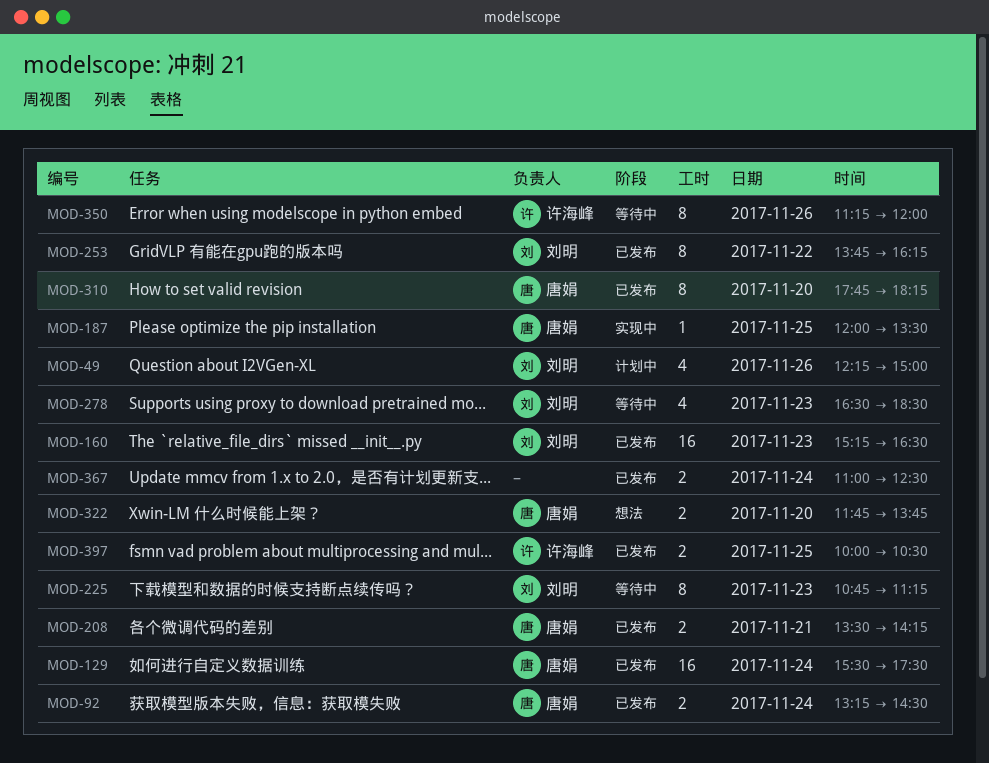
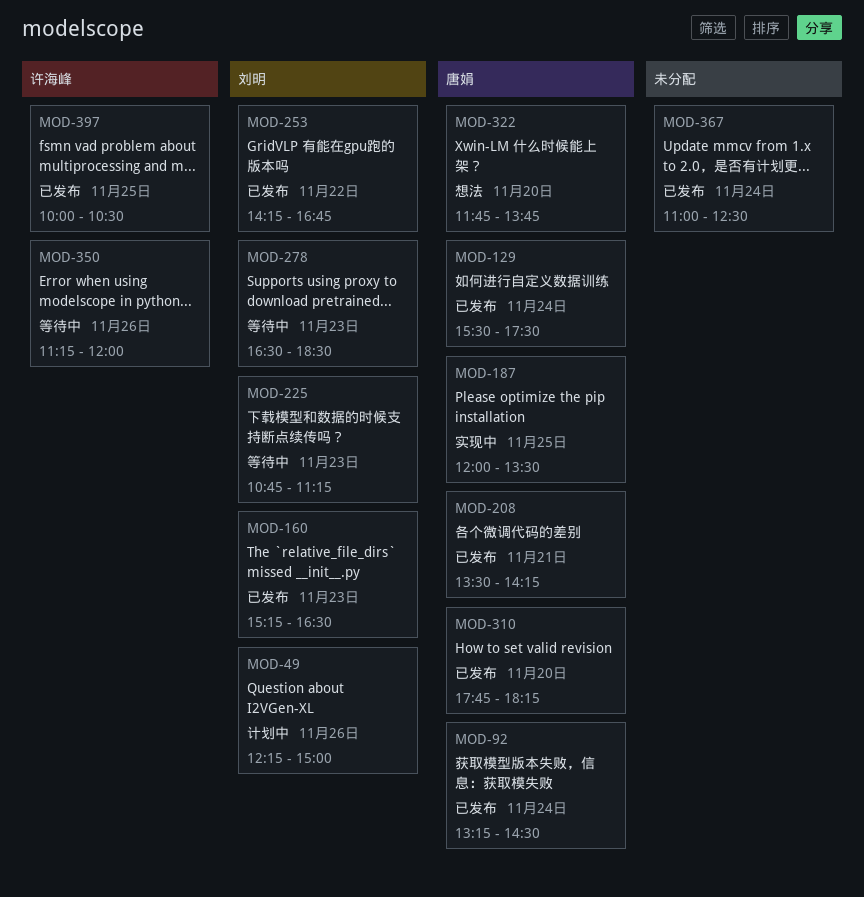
MOD-253, begins: 13:45 -> 14:15
MOD-253, ends: 16:15 -> 16:45

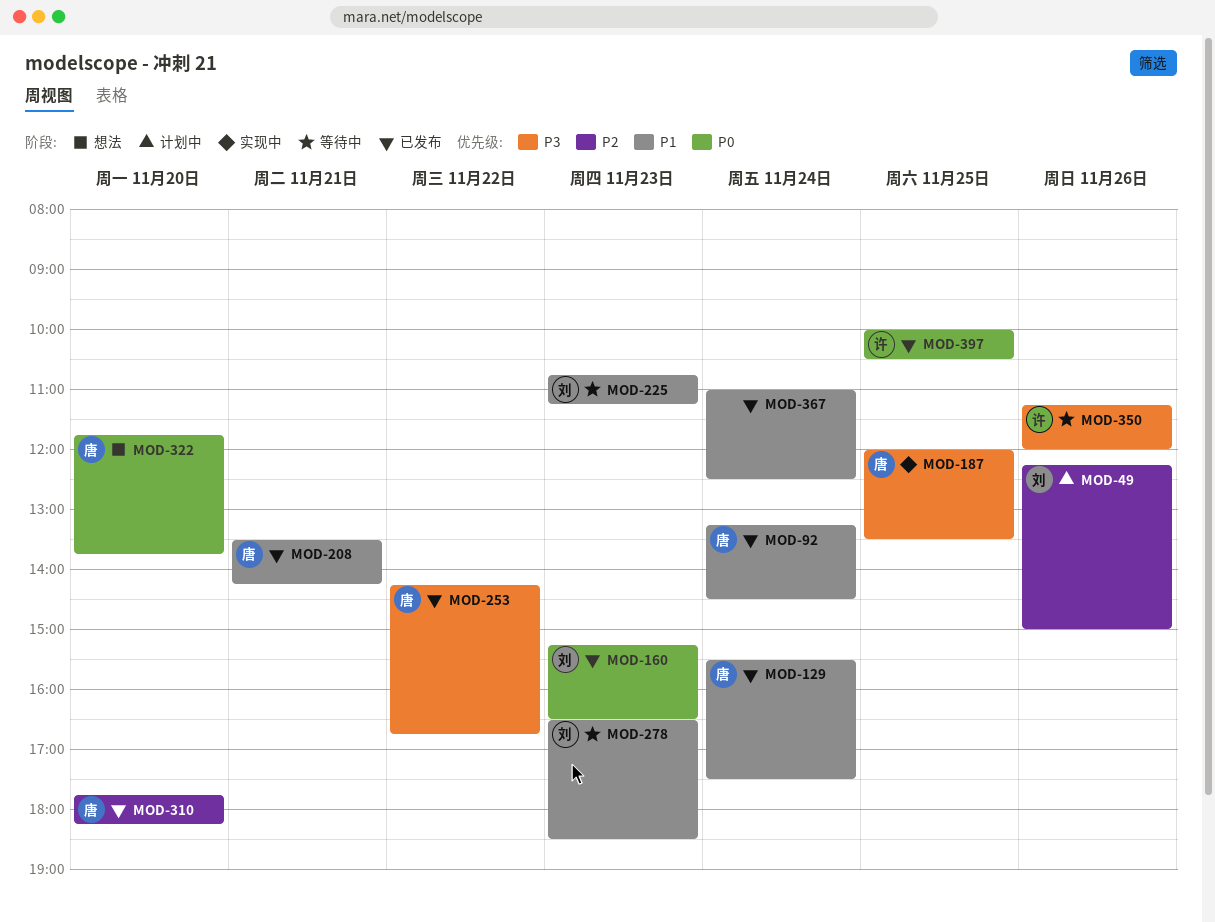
MOD-253, owner: 刘明 -> 唐娟

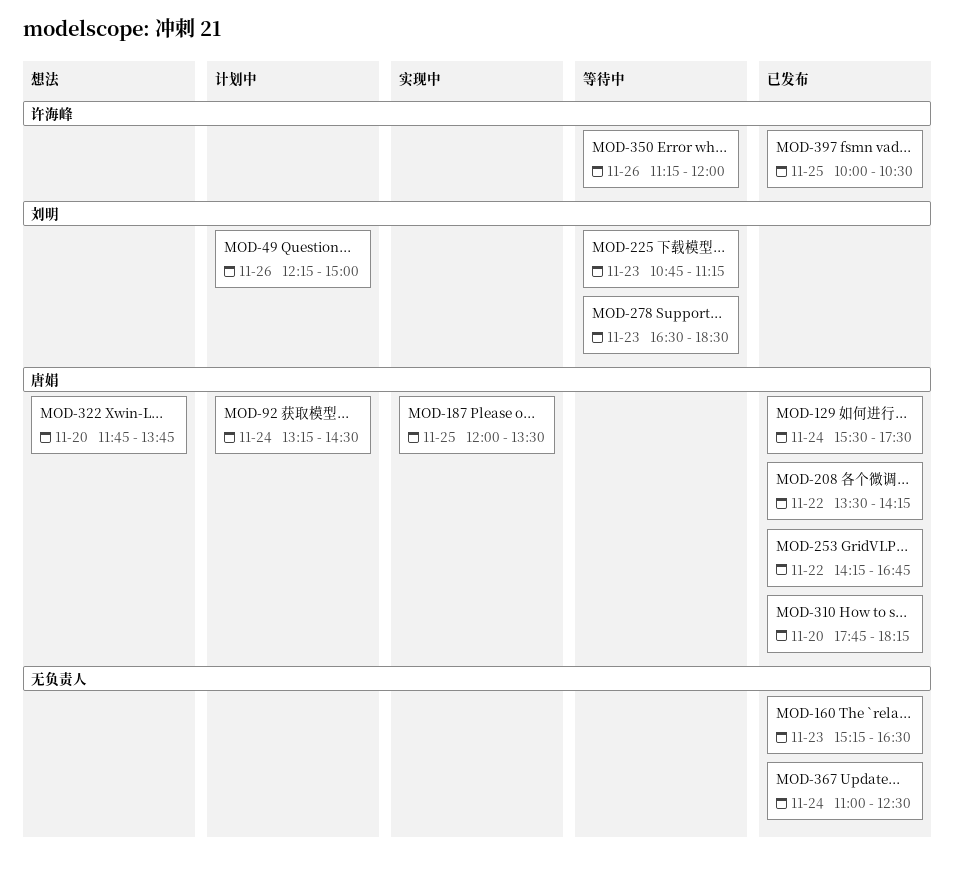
MOD-92, status: 已发布 -> 计划中
MOD-160, owner: 刘明 -> none
MOD-208, day: Nov 21 -> Nov 22

